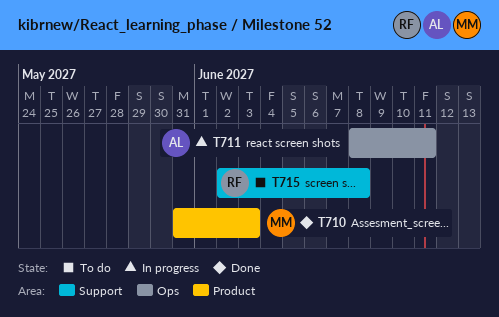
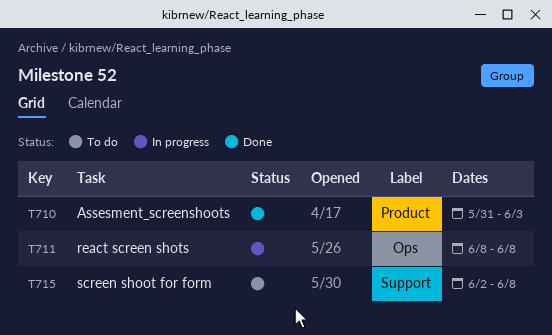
T711, due: Jun 11 -> Jun 8

